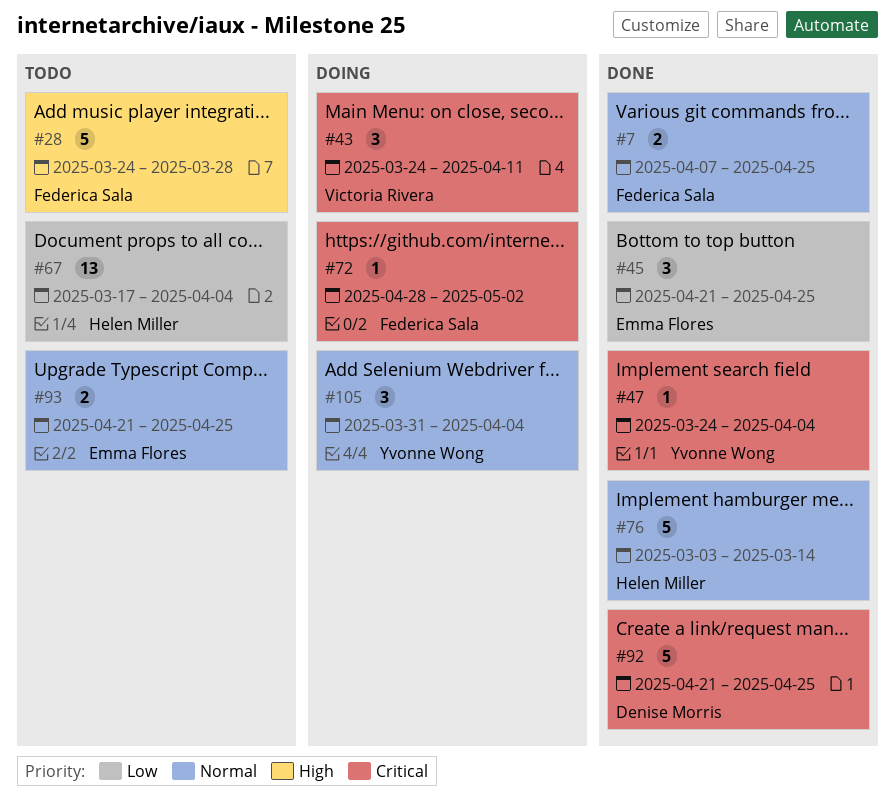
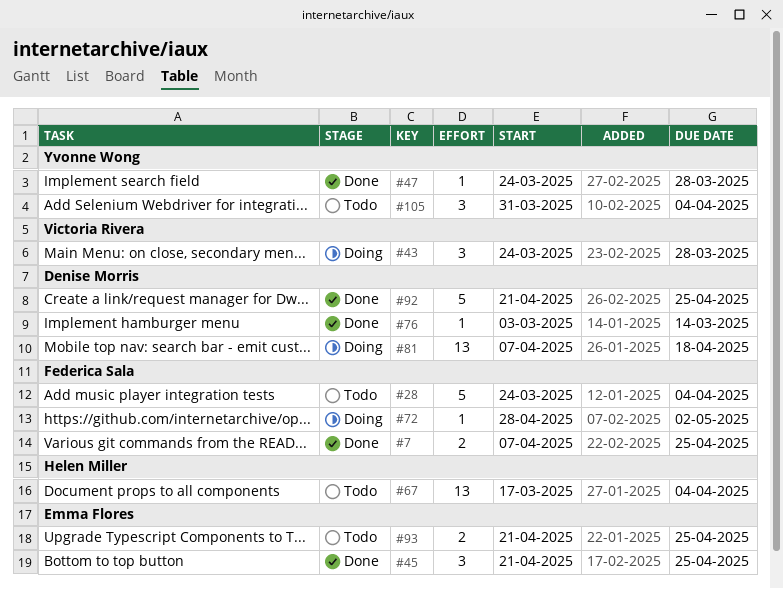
#28, due: Mar 28 -> Apr 4
#43, due: Apr 11 -> Mar 28
#47, due: Apr 4 -> Mar 28
#76, owner: Helen Miller -> Denise Morris
#76, estimate: 5 -> 1
#81: none -> present
#105, status: Doing -> Todo

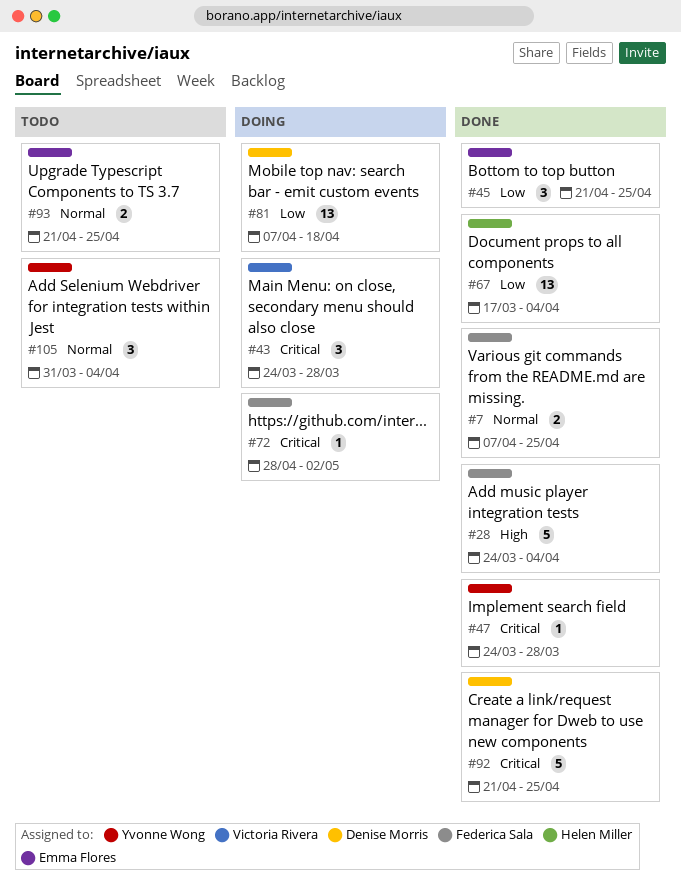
#28, status: Todo -> Done
#67, status: Todo -> Done
#76: present -> none

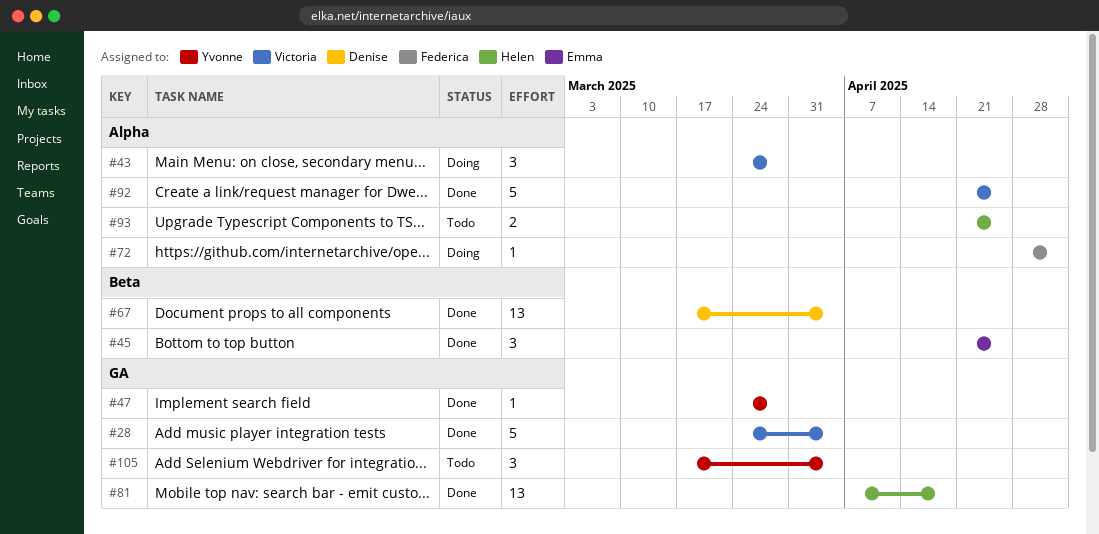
#7: present -> none
#28, owner: Federica Sala -> Victoria Rivera
#67, owner: Helen Miller -> Denise Morris
#81, status: Doing -> Done
#81, owner: Denise Morris -> Helen Miller
#92, owner: Denise Morris -> Victoria Rivera
#93, owner: Emma Flores -> Helen Miller
#105, start: Mar 31 -> Mar 17

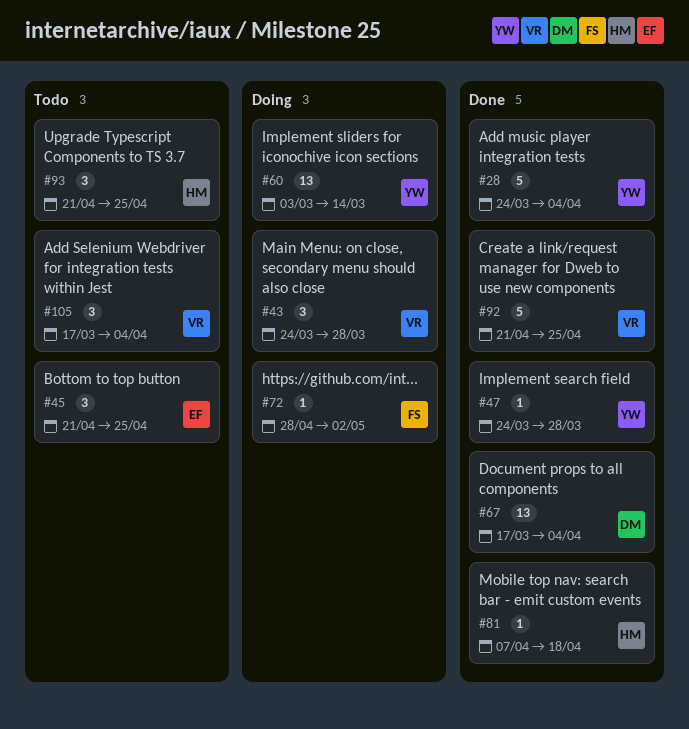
#28, owner: Victoria -> Yvonne
#45, status: Done -> Todo
#60: none -> present
#81, estimate: 13 -> 1
#93, estimate: 2 -> 3
#105, owner: Yvonne -> Victoria

